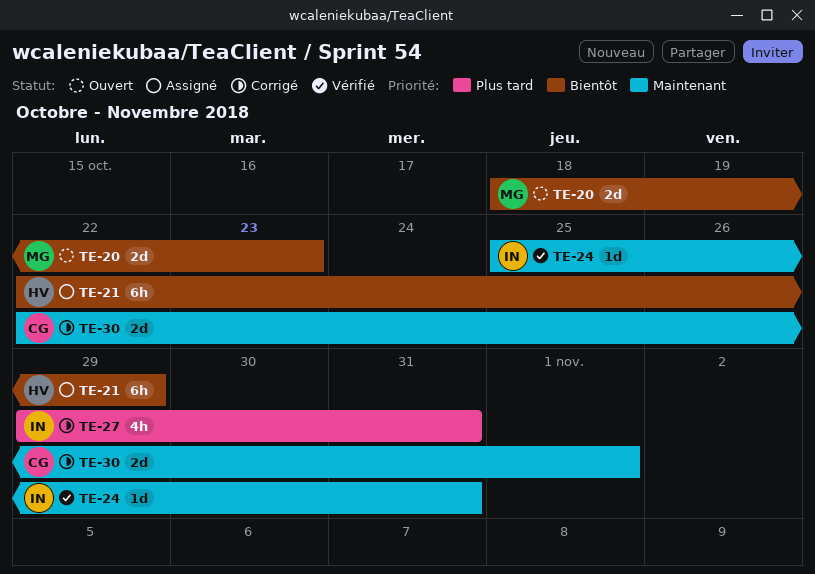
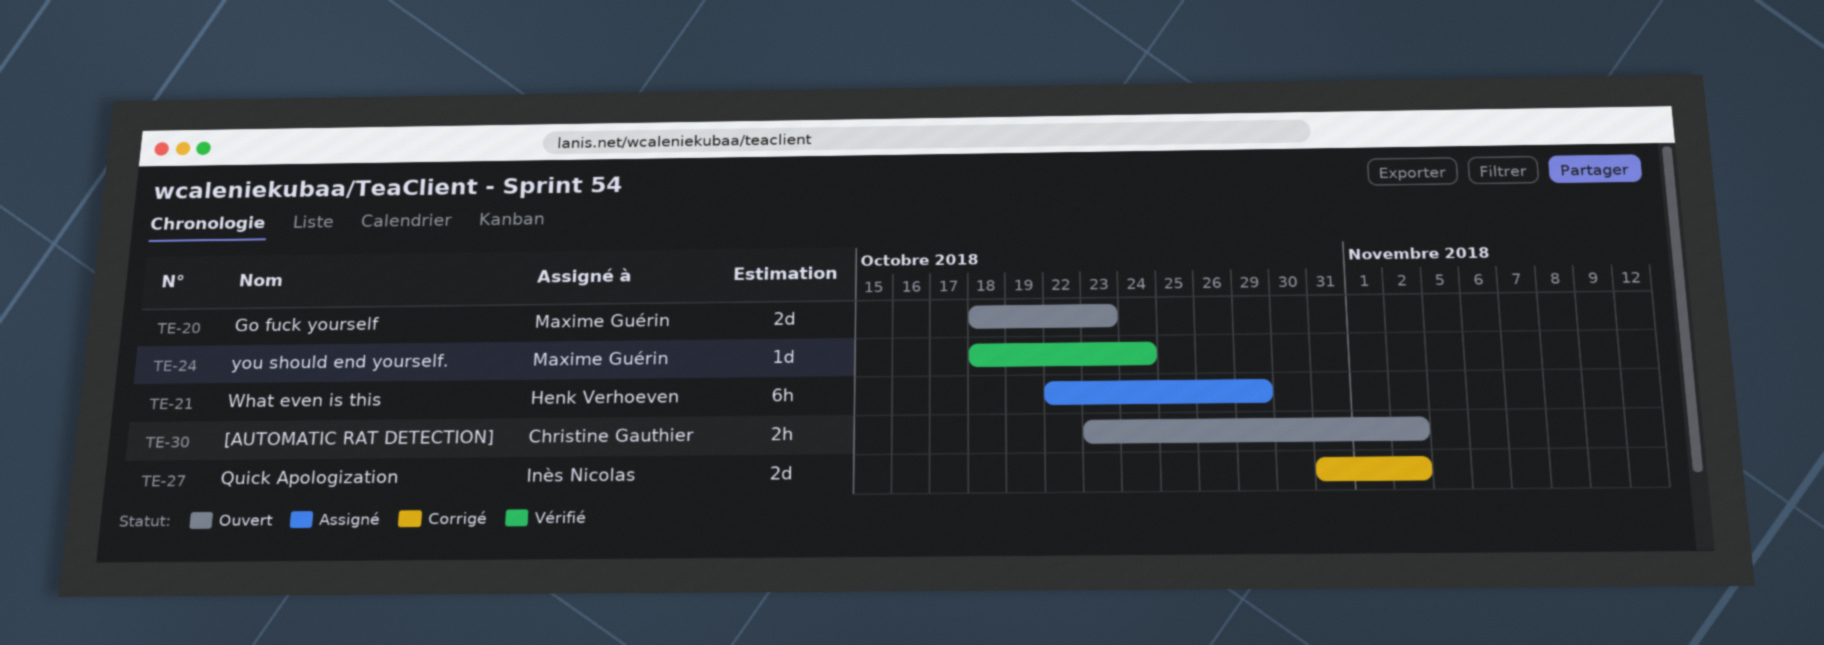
TE-24, owner: Inès Nicolas -> Maxime Guérin
TE-24, start: Oct 25 -> Oct 18
TE-24, due: Oct 31 -> Oct 24
TE-27, estimate: 4h -> 2d
TE-27, start: Oct 29 -> Oct 31
TE-27, due: Oct 31 -> Nov 2
TE-30, status: Corrigé -> Ouvert
TE-30, estimate: 2d -> 2h
TE-30, start: Oct 22 -> Oct 23
TE-30, due: Nov 1 -> Nov 2

